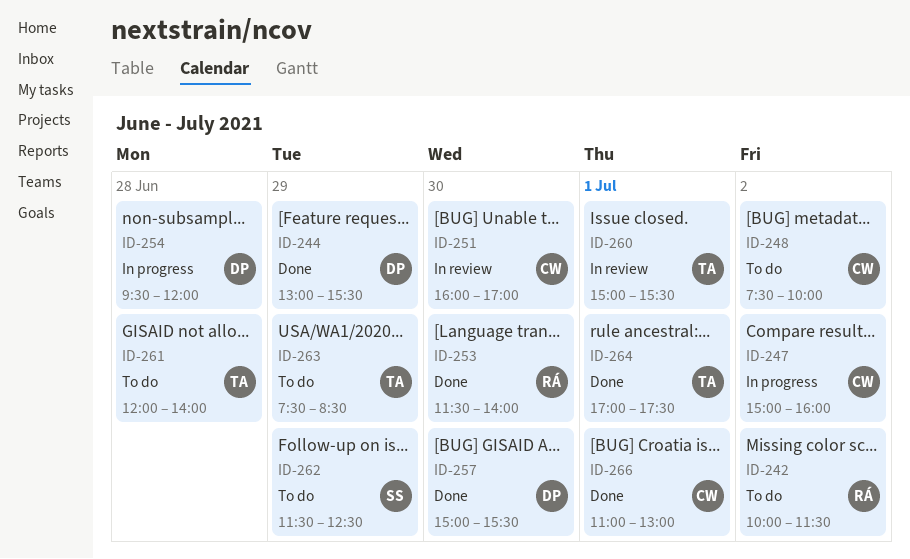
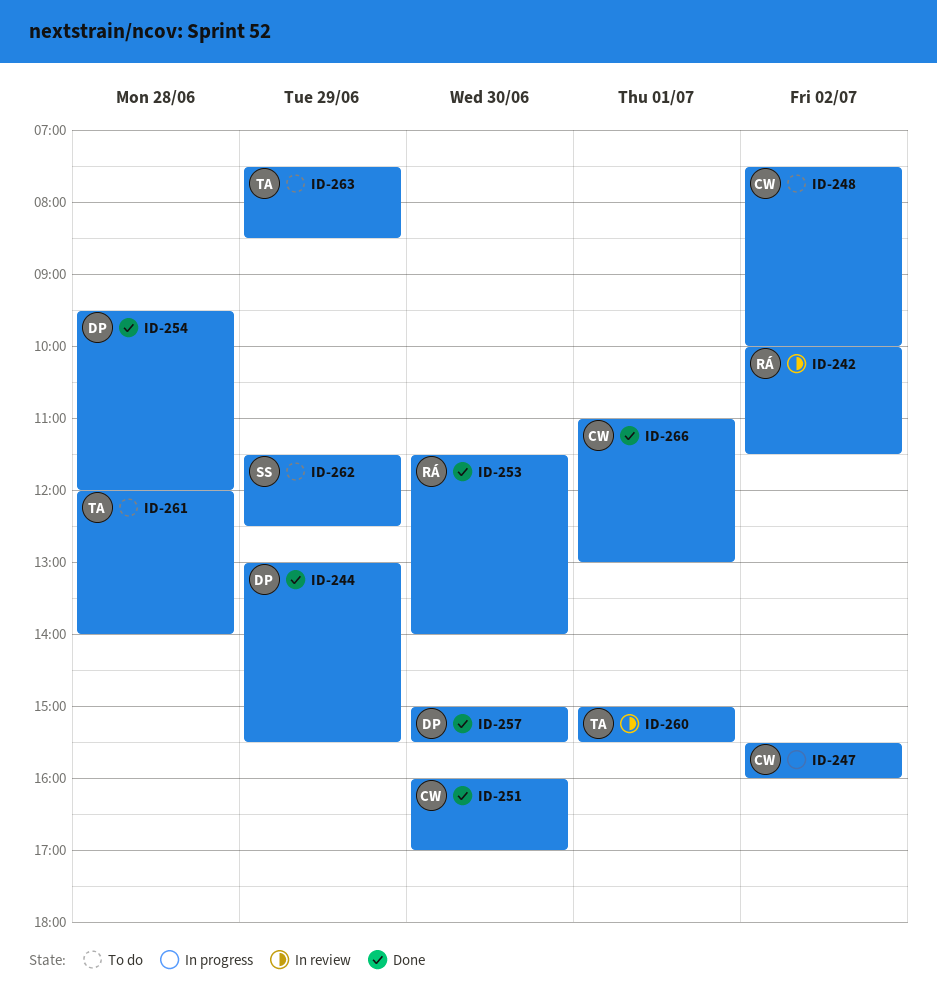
ID-242, status: To do -> In review
ID-247, begins: 15:00 -> 15:30
ID-251, status: In review -> Done
ID-254, status: In progress -> Done
ID-264: present -> none

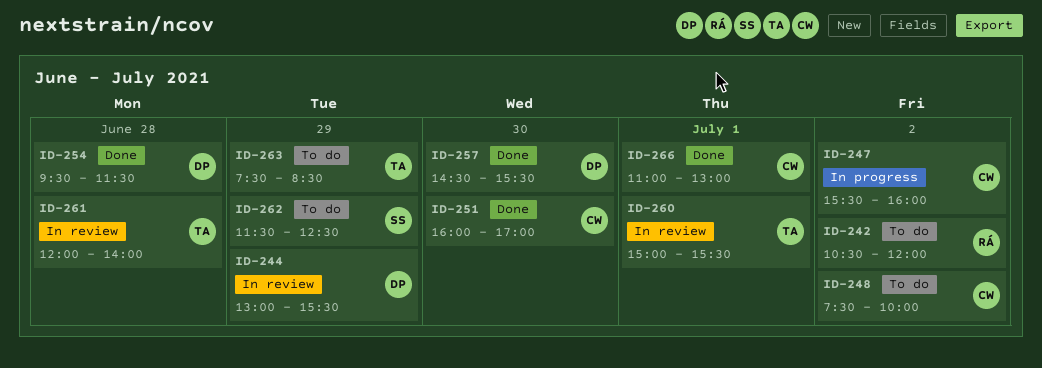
ID-242, status: In review -> To do
ID-242, begins: 10:00 -> 10:30
ID-242, ends: 11:30 -> 12:00
ID-244, status: Done -> In review
ID-253: present -> none
ID-254, ends: 12:00 -> 11:30
ID-257, begins: 15:00 -> 14:30
ID-261, status: To do -> In review

